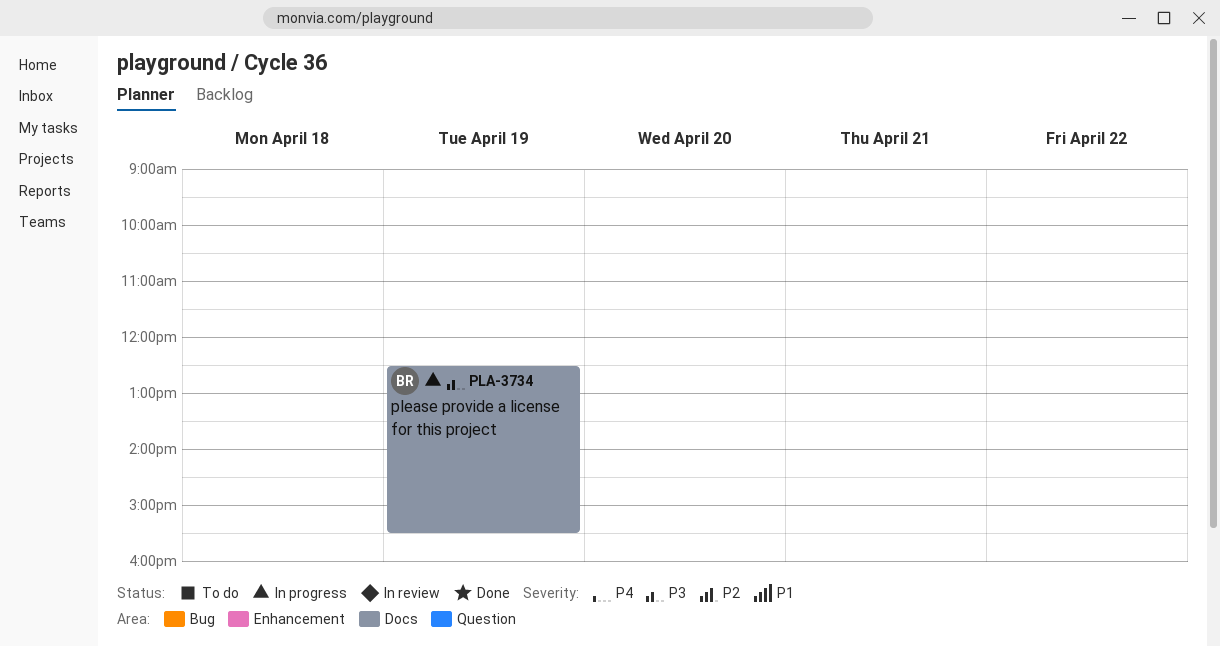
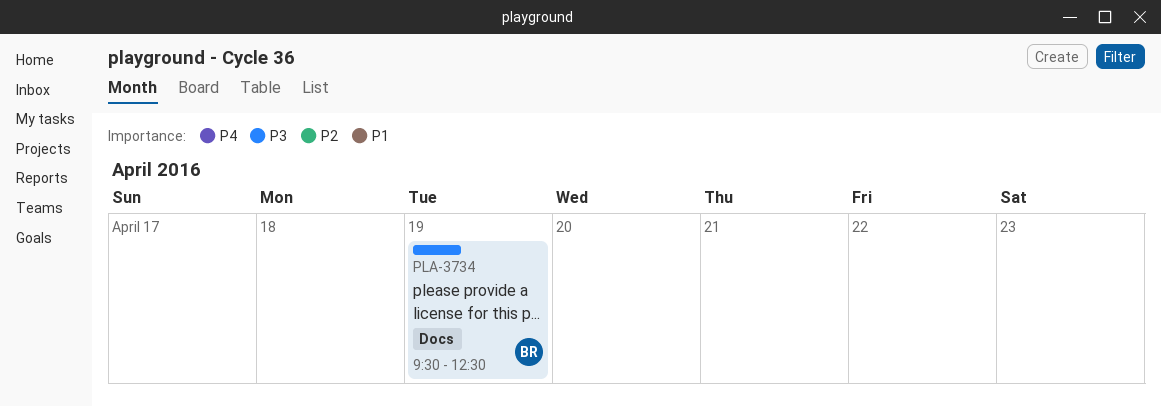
PLA-3734, begins: 12:30 -> 09:30
PLA-3734, ends: 15:30 -> 12:30

